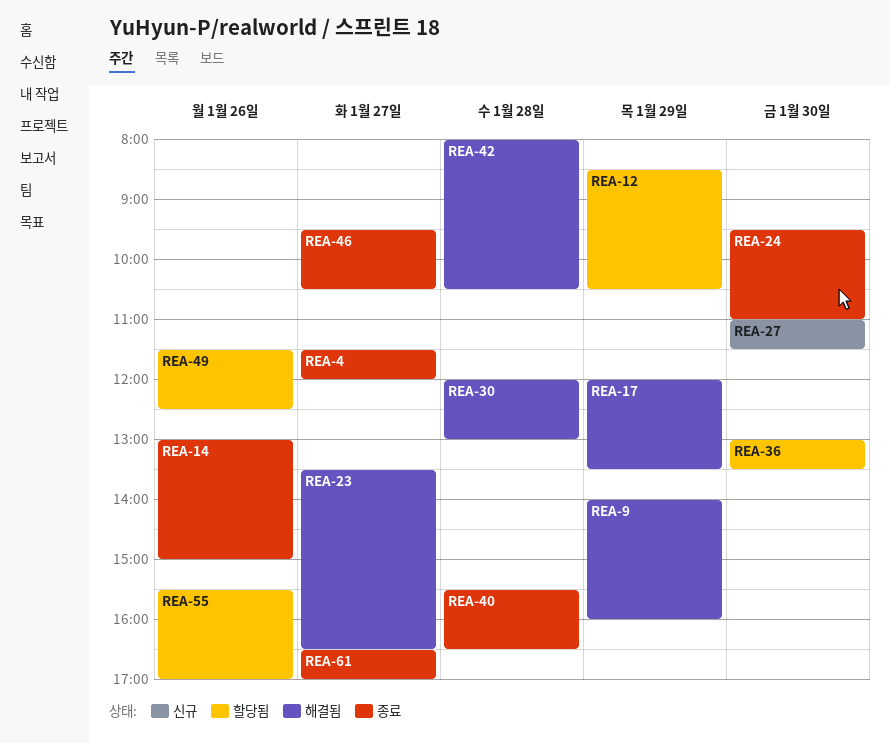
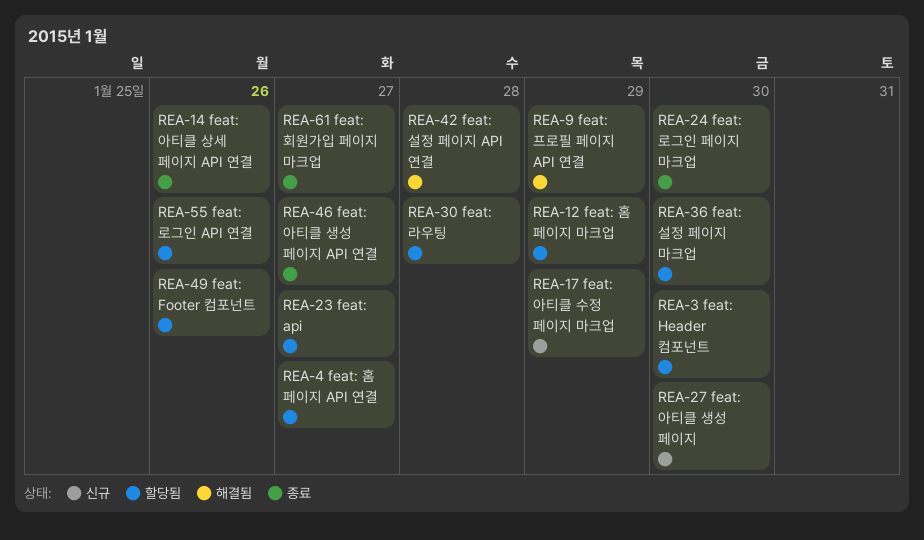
REA-3: none -> present
REA-4, status: 종료 -> 할당됨
REA-17, status: 해결됨 -> 신규
REA-23, status: 해결됨 -> 할당됨
REA-30, status: 해결됨 -> 할당됨
REA-40: present -> none

